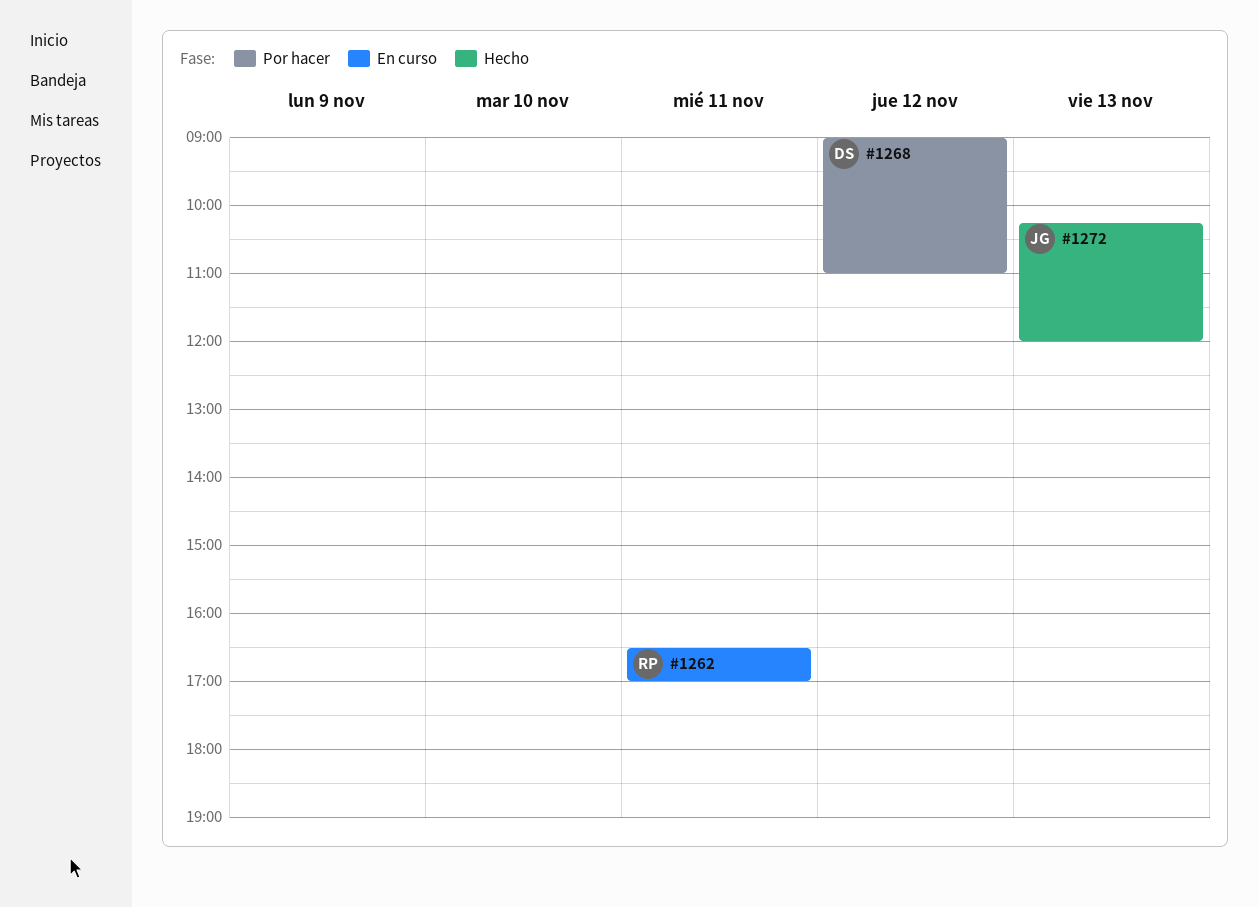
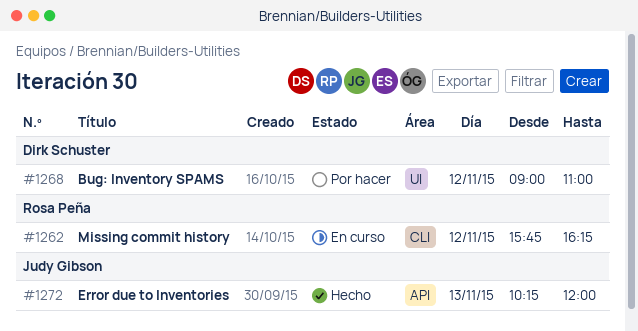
#1262, day: Nov 11 -> Nov 12
#1262, begins: 16:30 -> 15:45
#1262, ends: 17:00 -> 16:15

